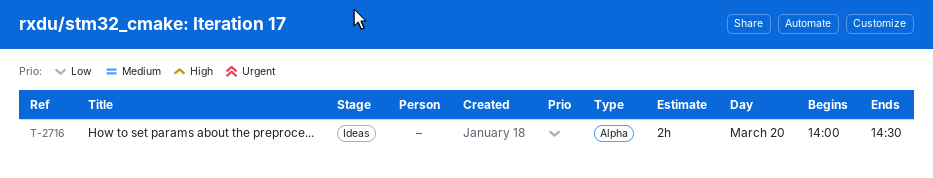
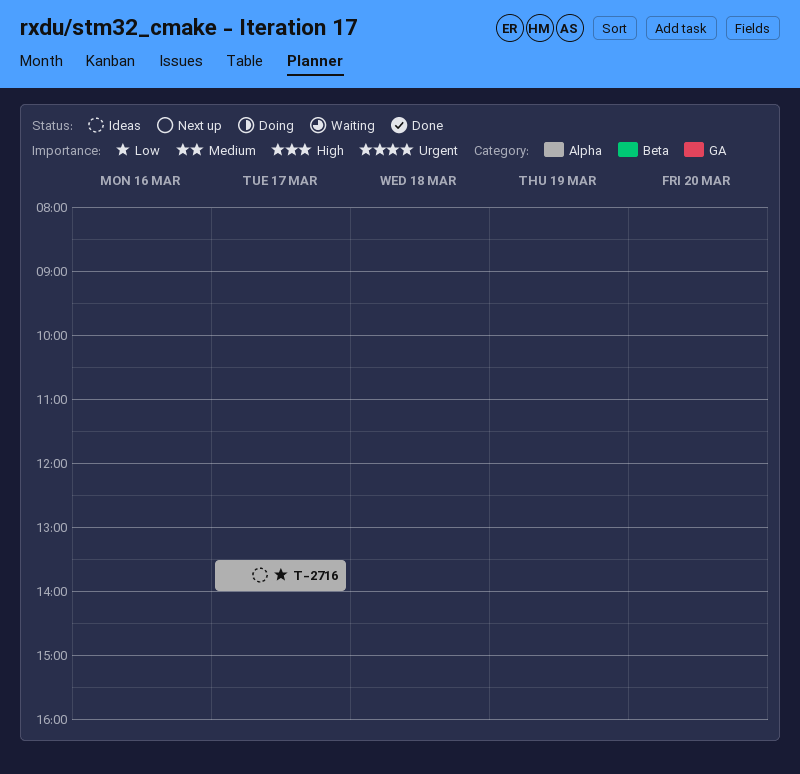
T-2716, day: Mar 20 -> Mar 17
T-2716, begins: 14:00 -> 13:30
T-2716, ends: 14:30 -> 14:00

